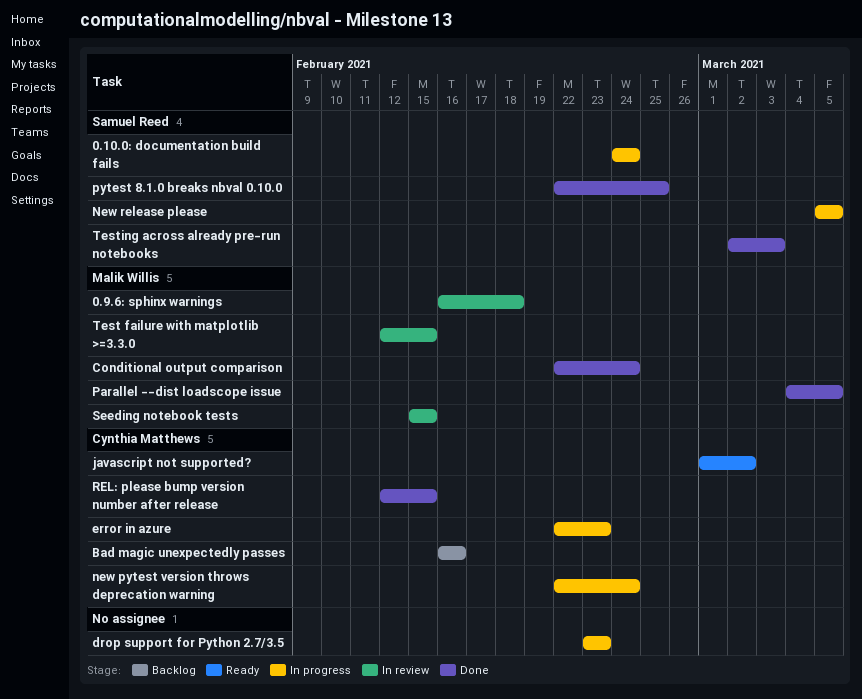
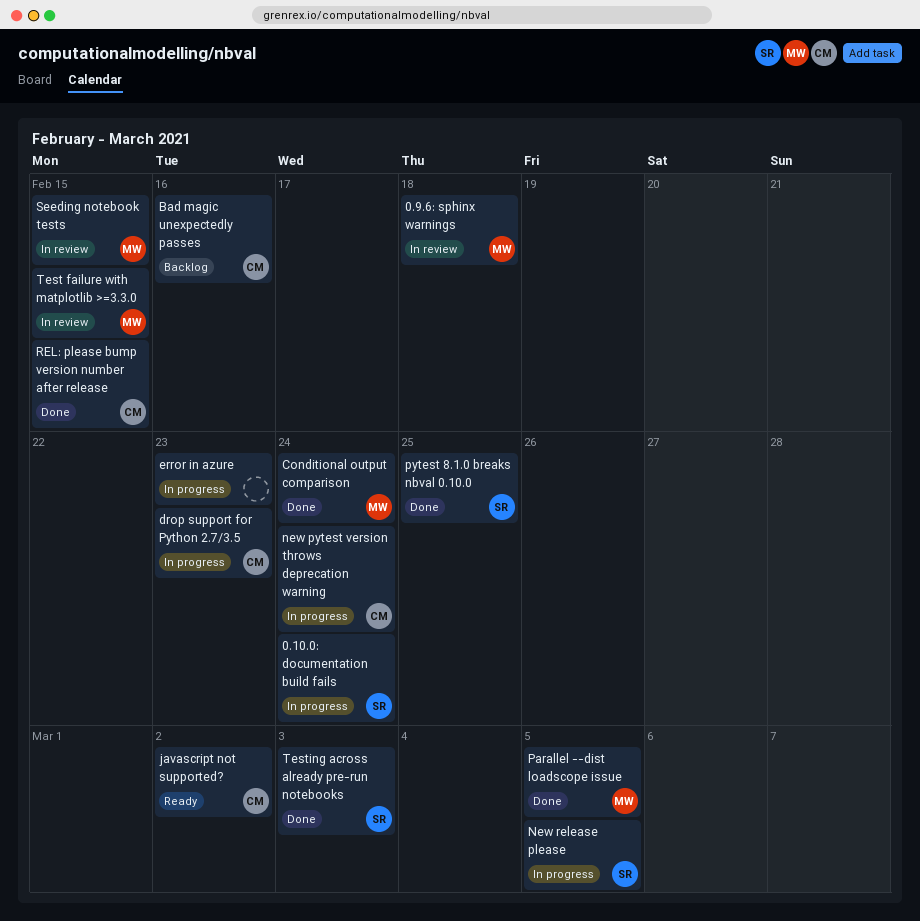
drop support for Python 2.7/3.5, owner: none -> Cynthia Matthews
error in azure, owner: Cynthia Matthews -> none

